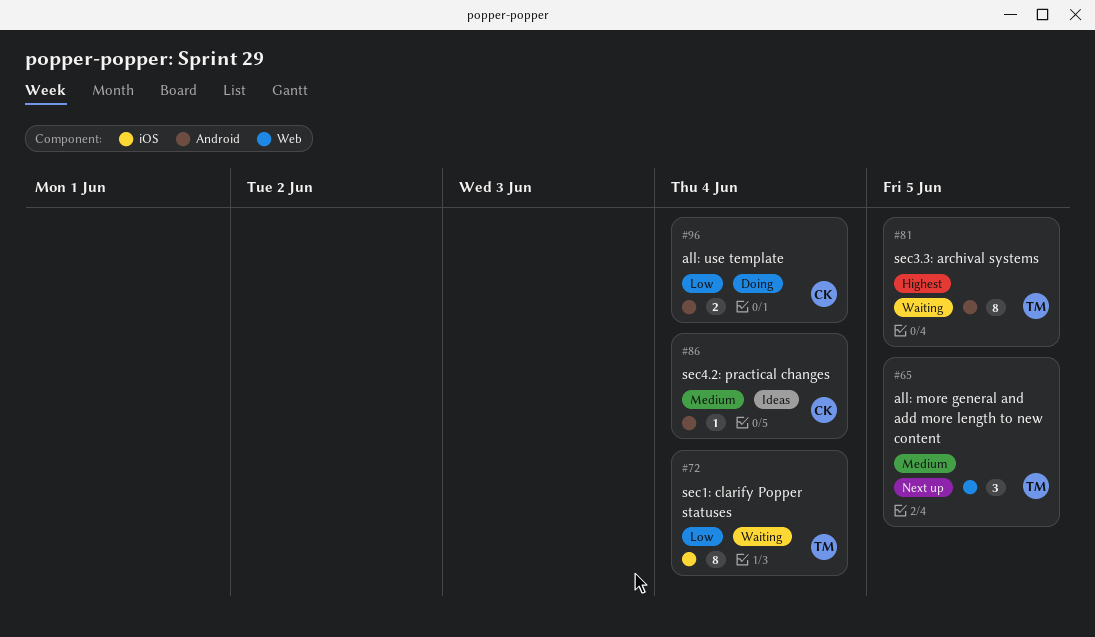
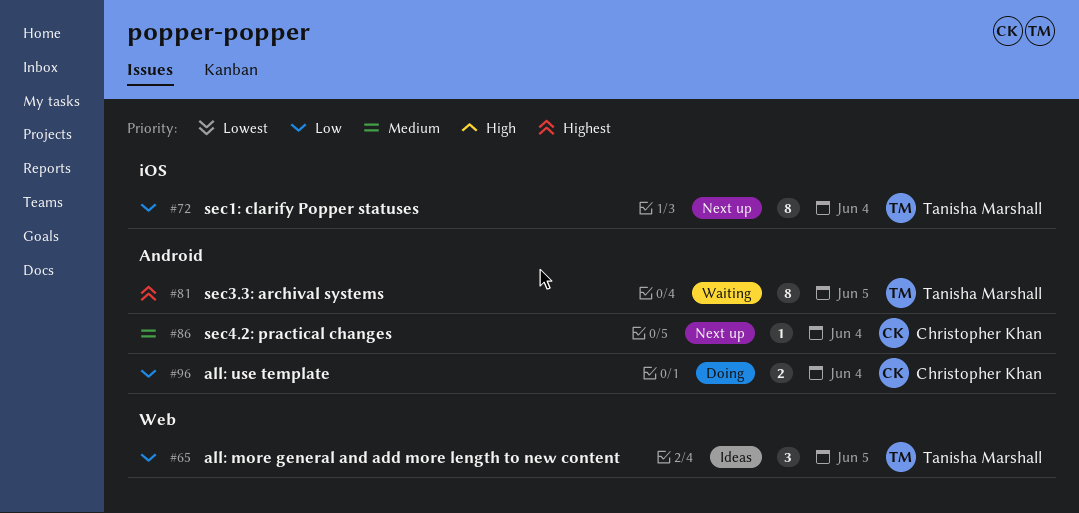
#65, status: Next up -> Ideas
#65, priority: Medium -> Low
#72, status: Waiting -> Next up
#86, status: Ideas -> Next up

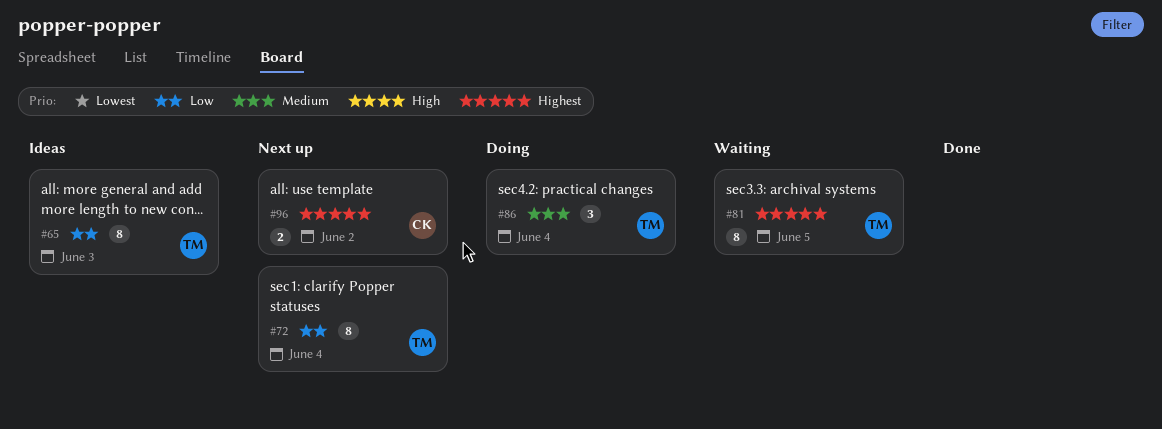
#65, estimate: 3 -> 8
#65, due: Jun 5 -> Jun 3
#86, status: Next up -> Doing
#86, owner: Christopher Khan -> Tanisha Marshall
#86, estimate: 1 -> 3
#96, status: Doing -> Next up
#96, priority: Low -> Highest
#96, due: Jun 4 -> Jun 2

